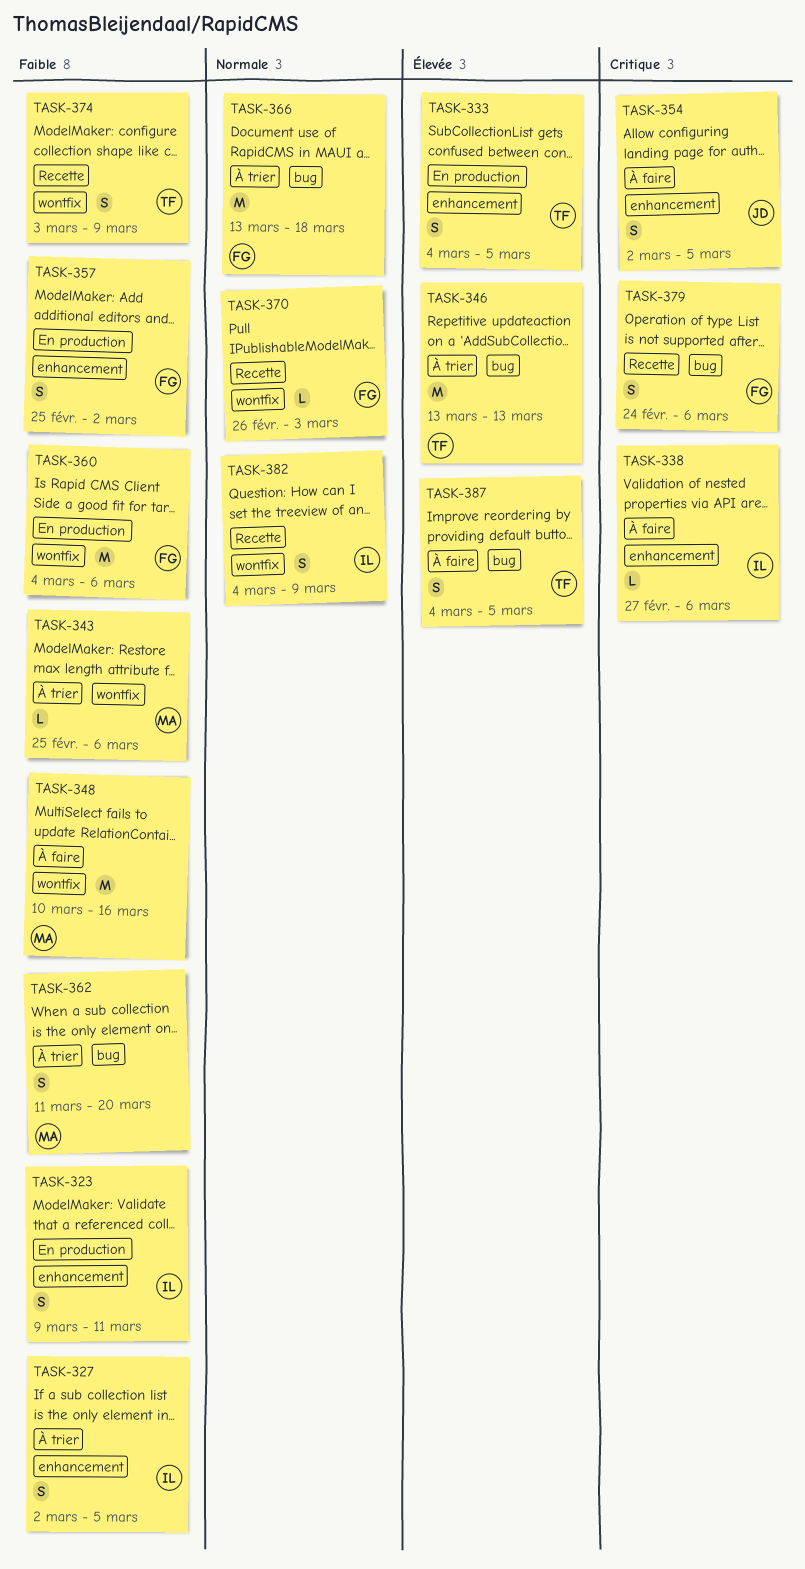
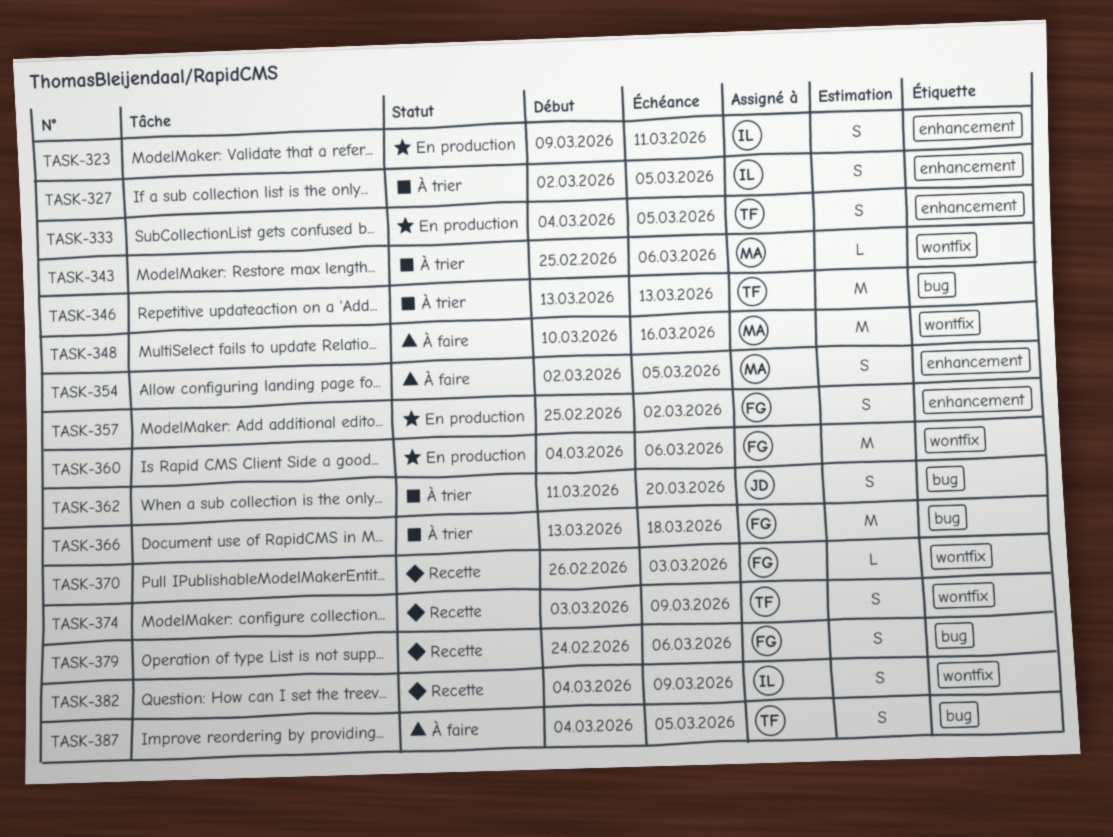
TASK-338: present -> none
TASK-354, owner: JD -> MA
TASK-362, owner: MA -> JD

